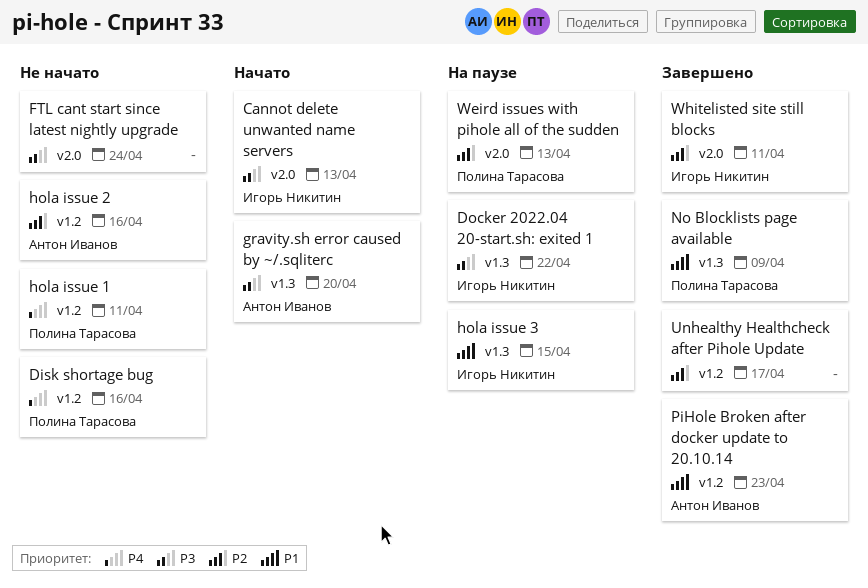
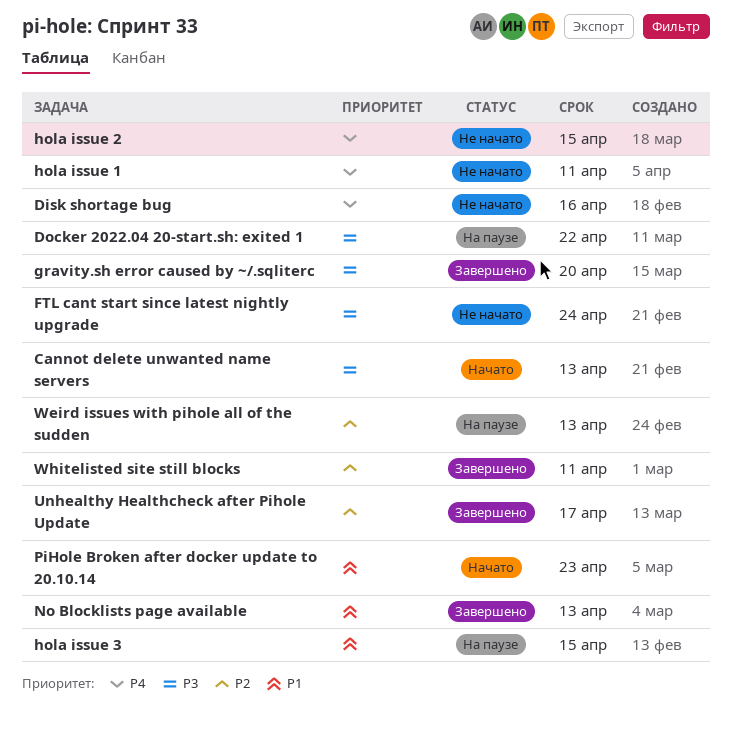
gravity.sh error caused by ~/.sqliterc, status: Начато -> Завершено
hola issue 2, priority: P2 -> P4
hola issue 2, due: Apr 16 -> Apr 15
No Blocklists page available, due: Apr 9 -> Apr 13
PiHole Broken after docker update to 20.10.14, status: Завершено -> Начато

